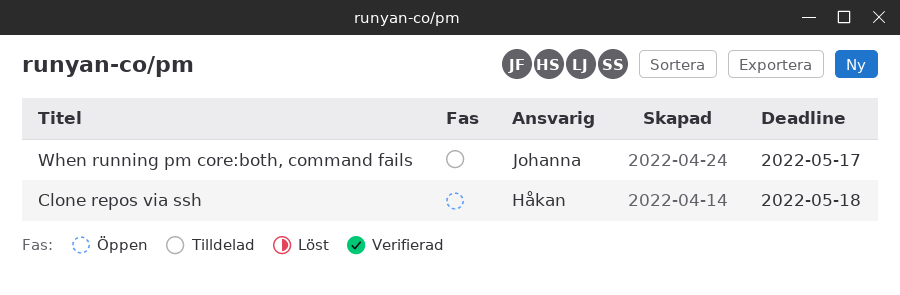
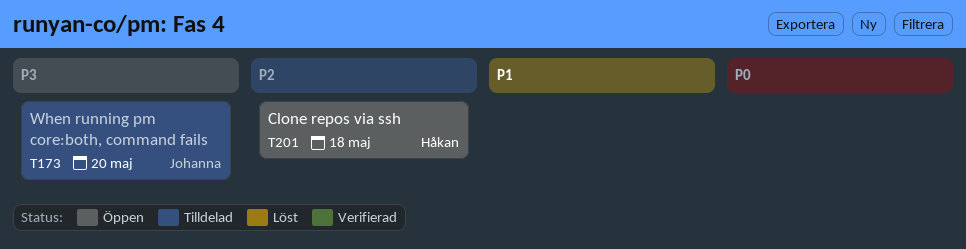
When running pm core:both, command fails, due: May 17 -> May 20

